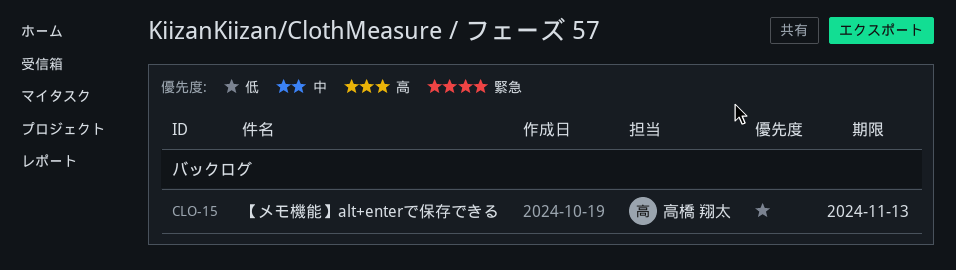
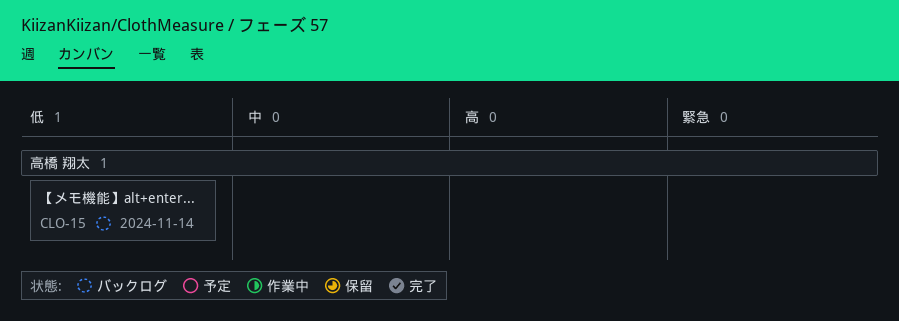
CLO-15, due: Nov 13 -> Nov 14

